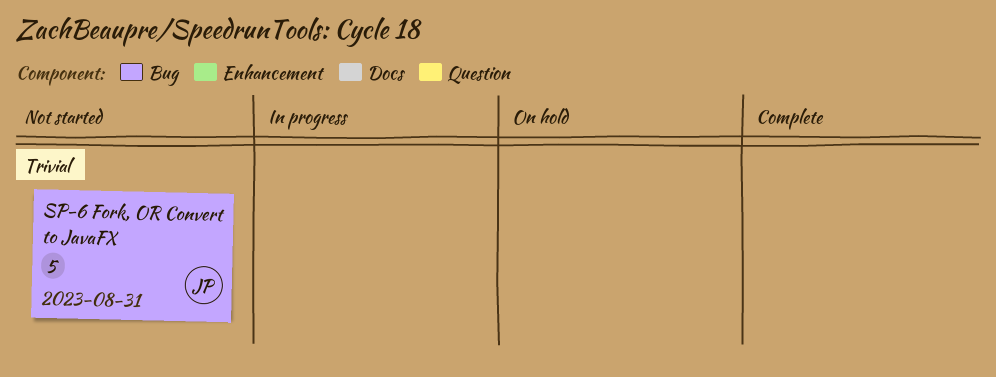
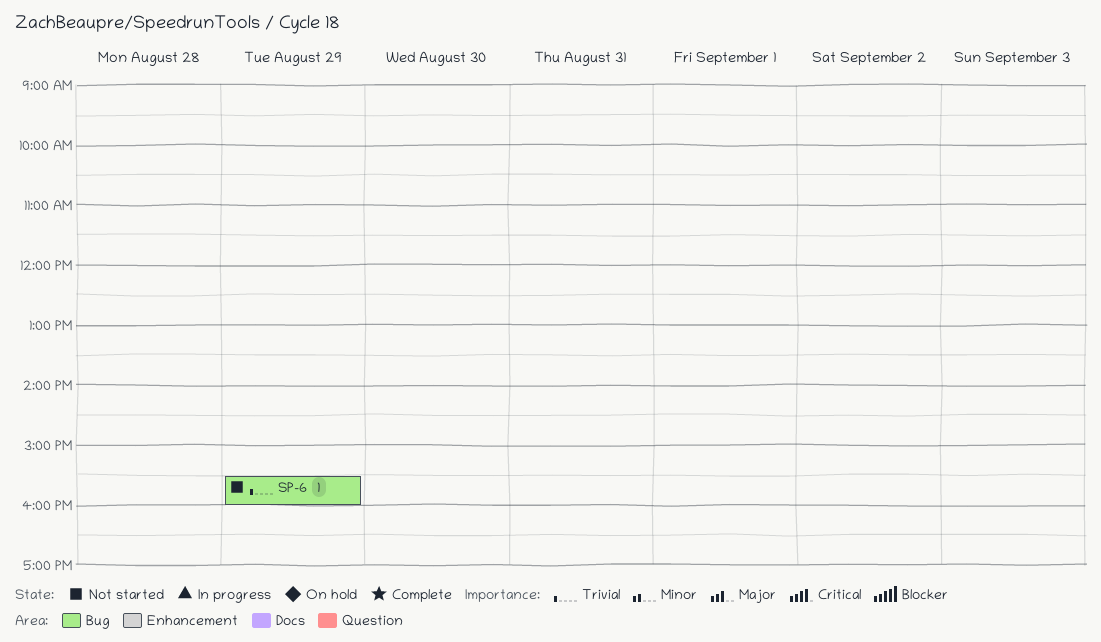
SP-6, estimate: 5 -> 1
SP-6, day: Aug 31 -> Aug 29

